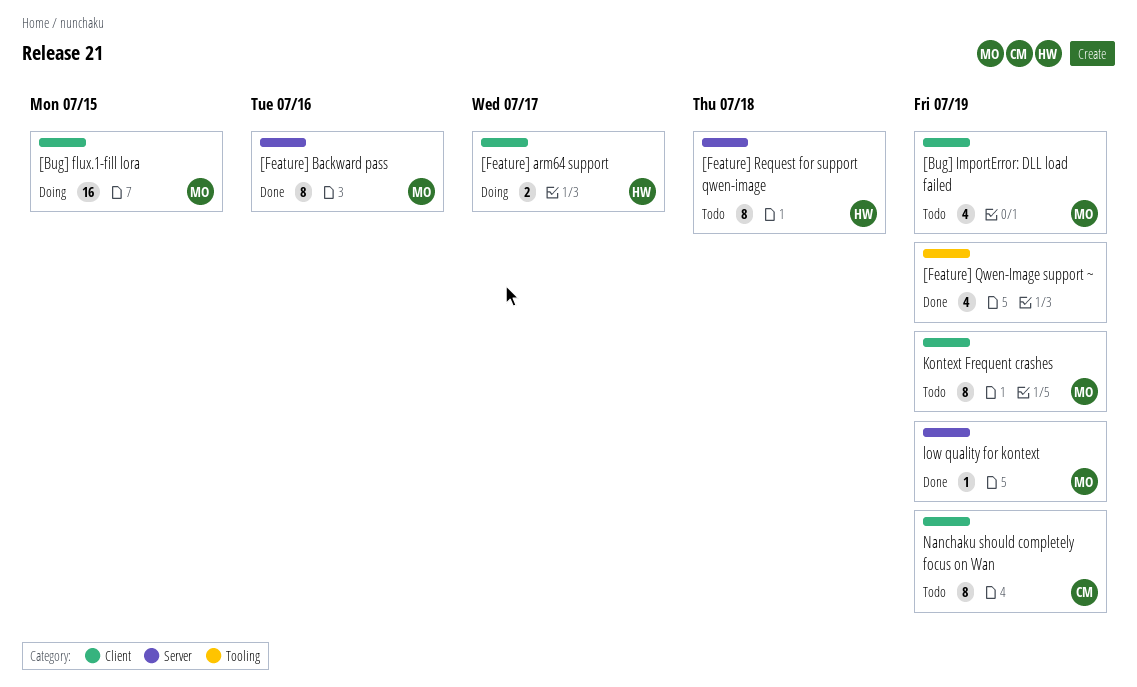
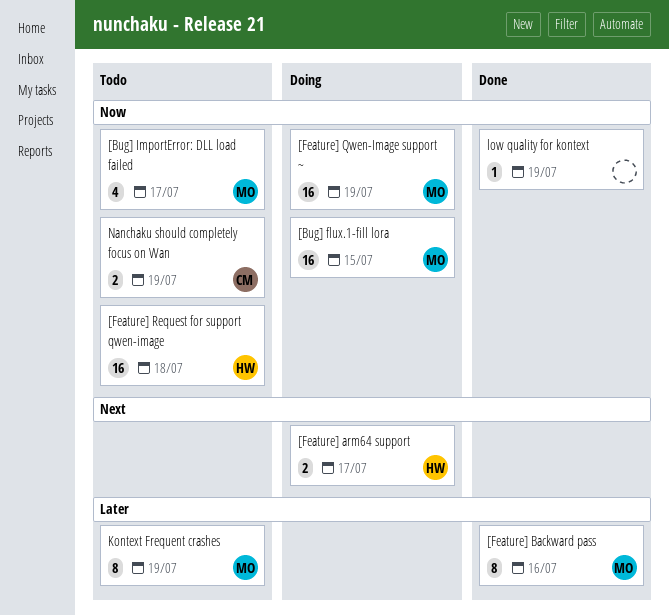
[Bug] ImportError: DLL load failed, due: Jul 19 -> Jul 17
[Feature] Qwen-Image support ~, status: Done -> Doing
[Feature] Qwen-Image support ~, owner: none -> MO
[Feature] Qwen-Image support ~, estimate: 4 -> 16
[Feature] Request for support qwen-image, estimate: 8 -> 16
low quality for kontext, owner: MO -> none
Nanchaku should completely focus on Wan, estimate: 8 -> 2

